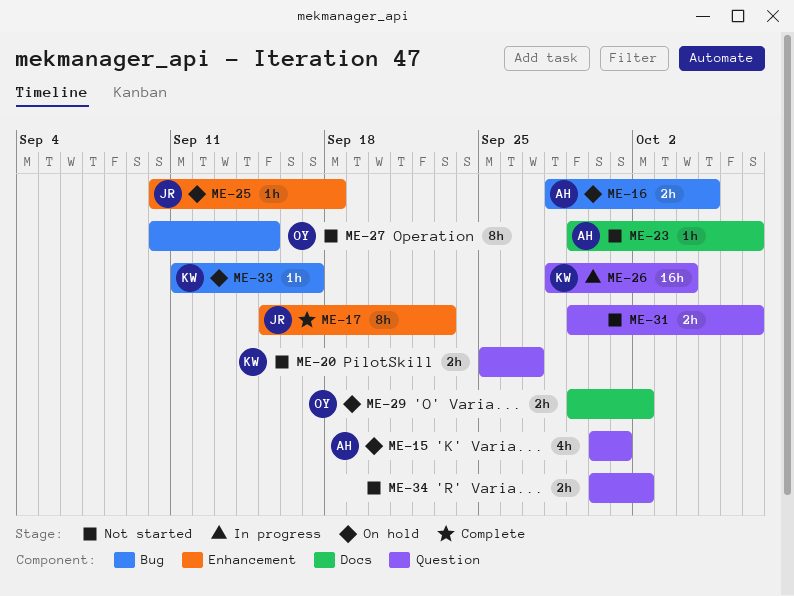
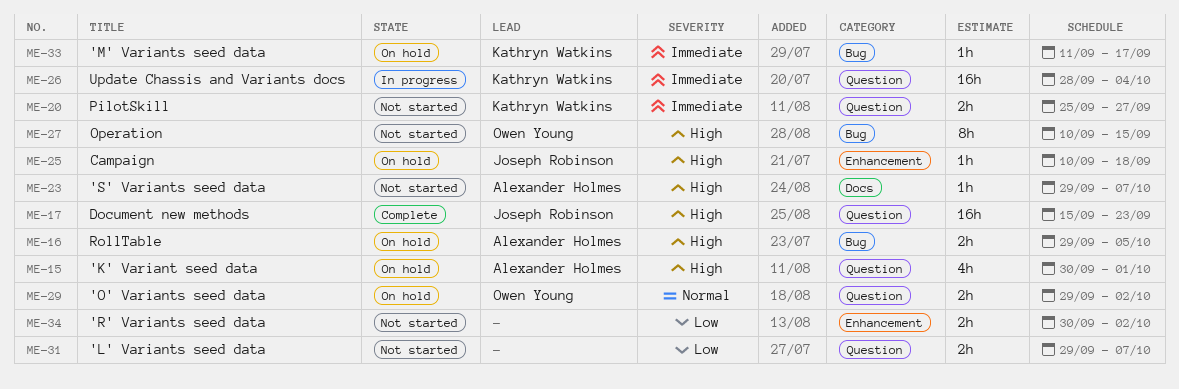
ME-16, start: Sep 28 -> Sep 29
ME-17, label: Enhancement -> Question
ME-17, estimate: 8h -> 16h
ME-29, label: Docs -> Question
ME-34, label: Question -> Enhancement

